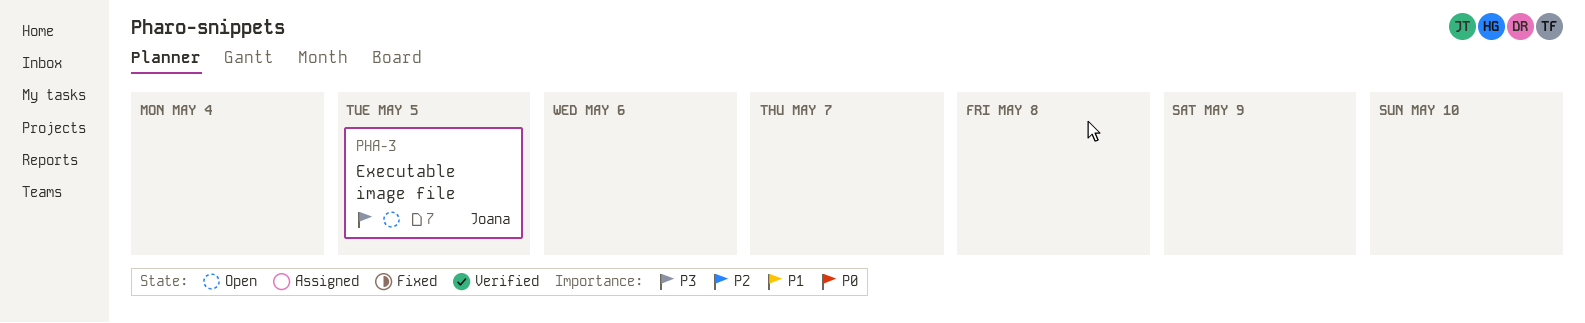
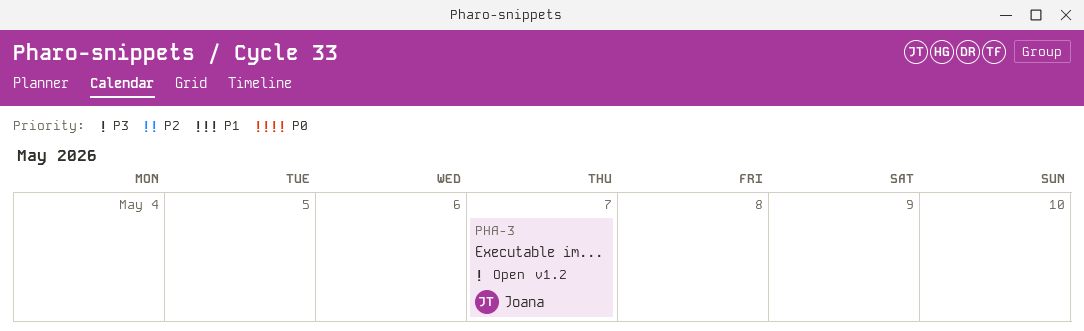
PHA-3, due: May 5 -> May 7

